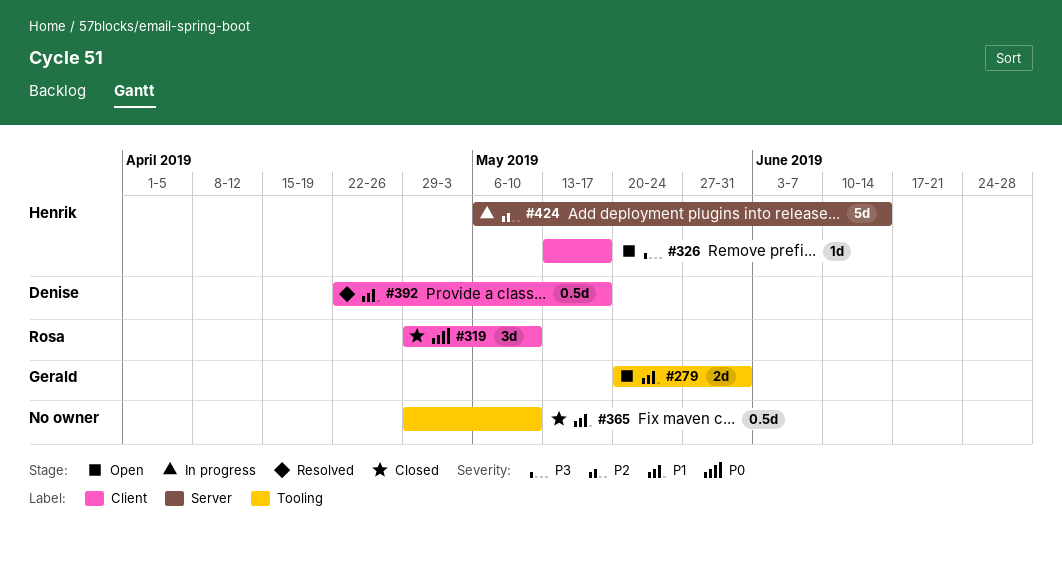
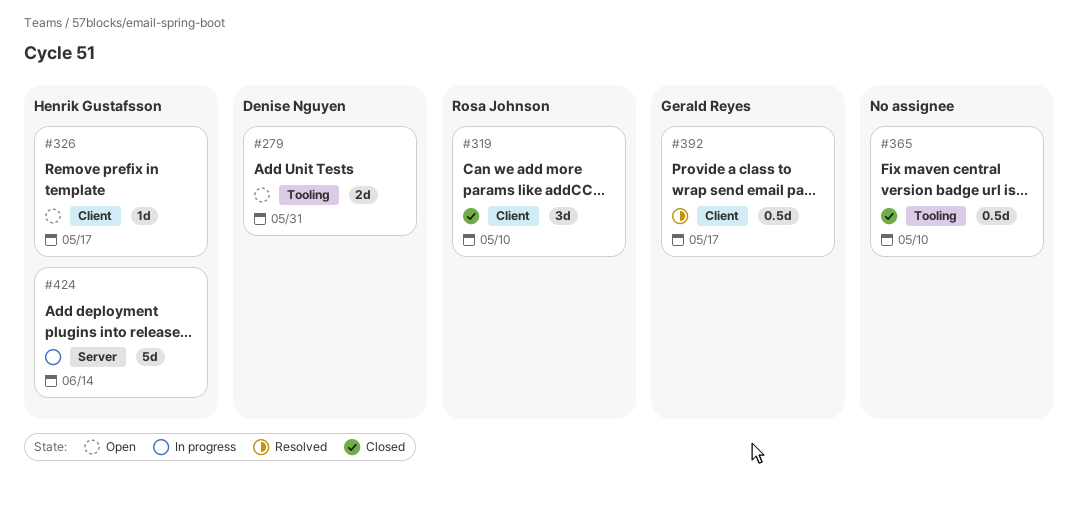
#279, owner: Gerald Reyes -> Denise Nguyen
#392, owner: Denise Nguyen -> Gerald Reyes

